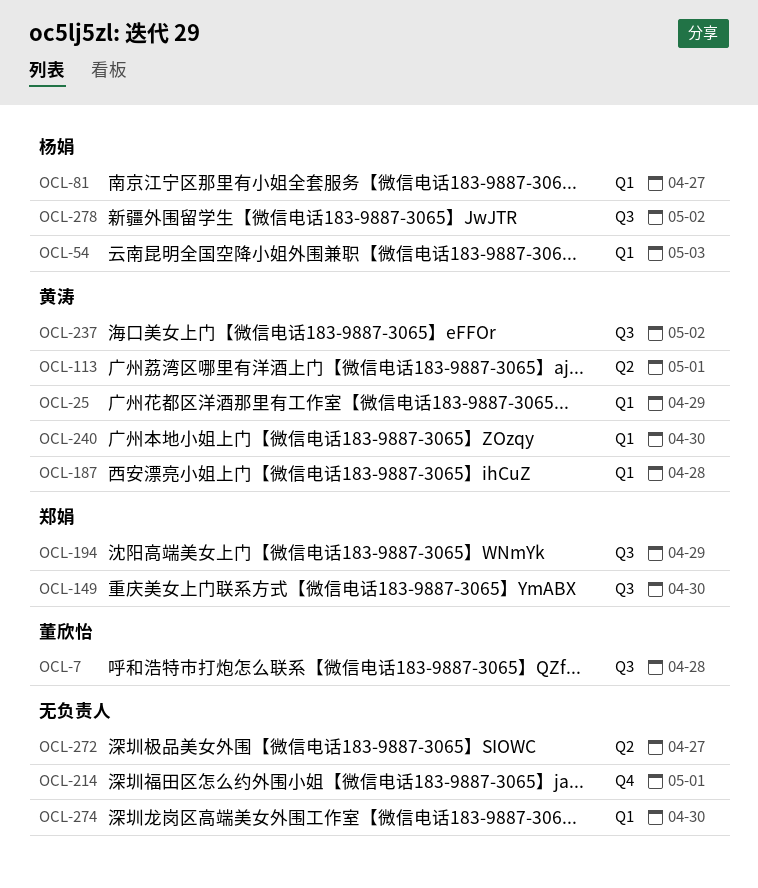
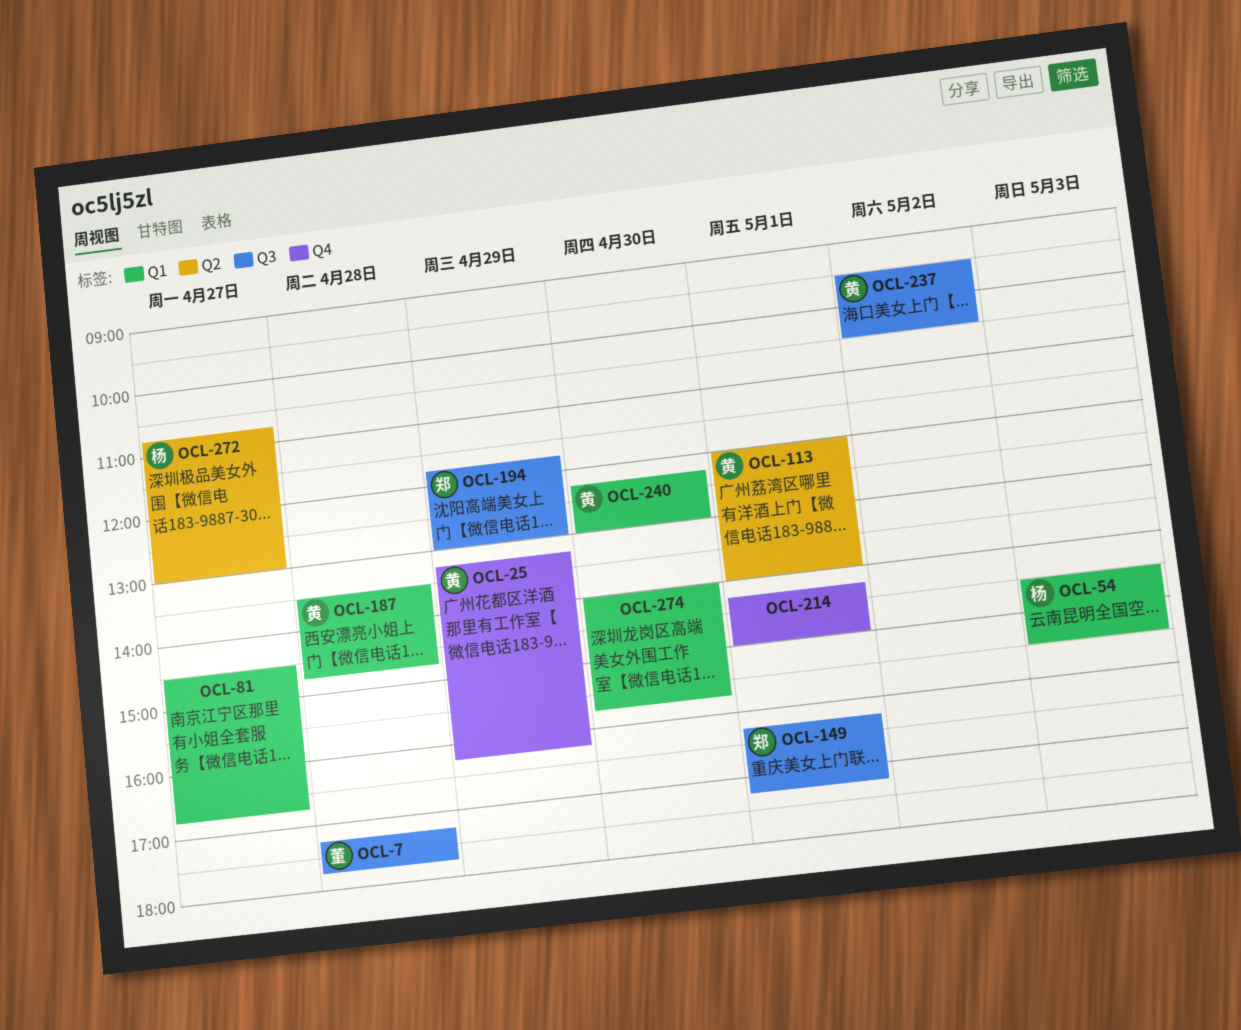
OCL-25, label: Q1 -> Q4
OCL-81, owner: 杨娟 -> none
OCL-149, day: Apr 30 -> May 1
OCL-272, owner: none -> 杨娟
OCL-278: present -> none

